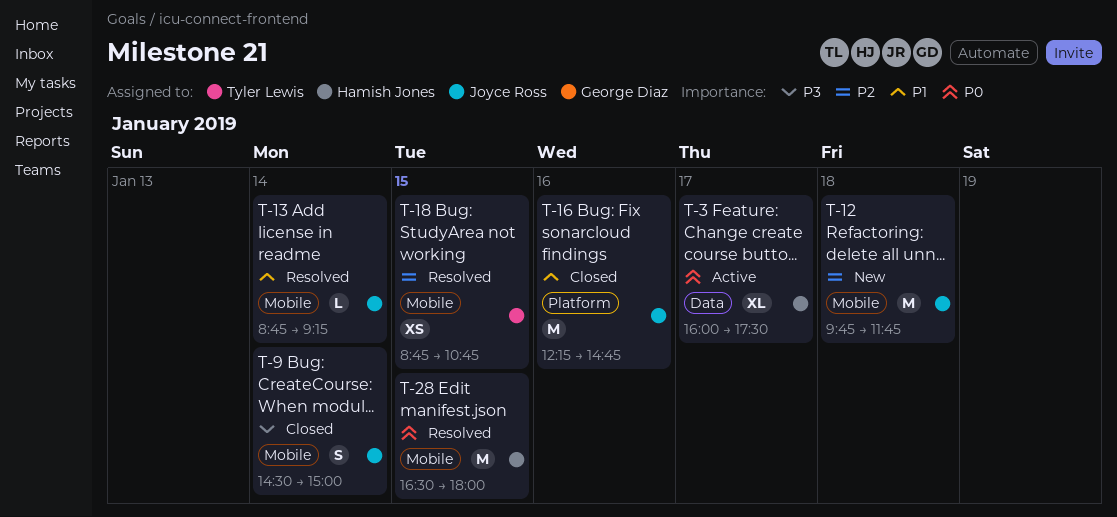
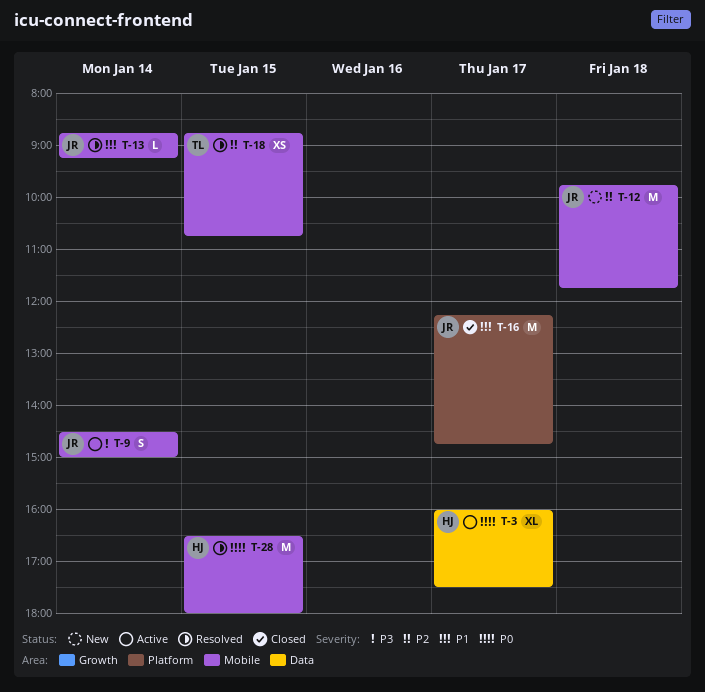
T-9, status: Closed -> Active
T-16, day: Jan 16 -> Jan 17

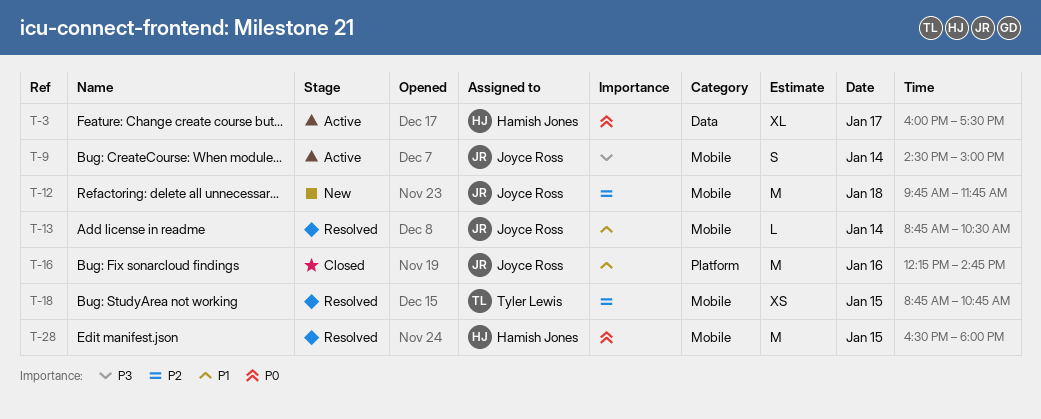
T-13, ends: 09:15 -> 10:30
T-16, day: Jan 17 -> Jan 16

